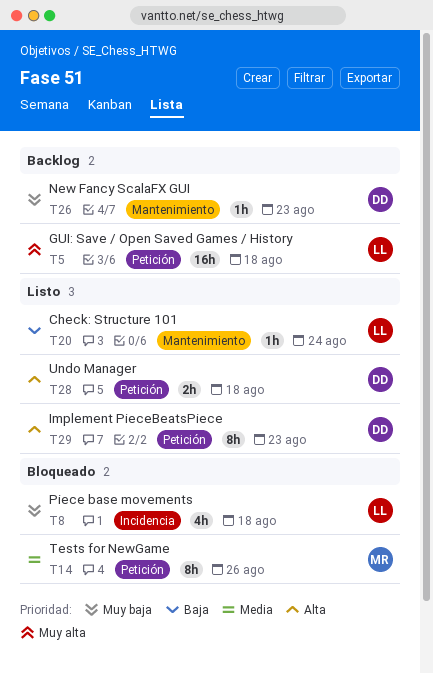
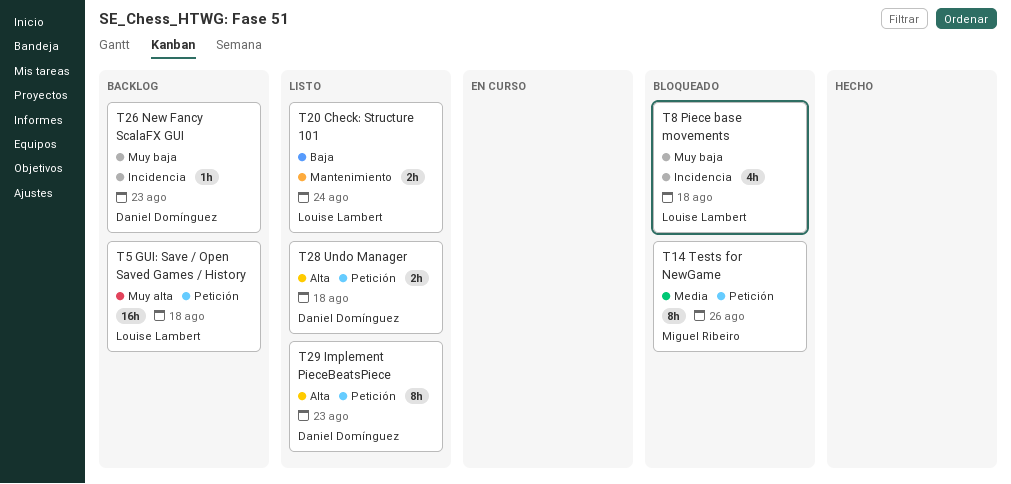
T20, estimate: 1h -> 2h
T26, label: Mantenimiento -> Incidencia

